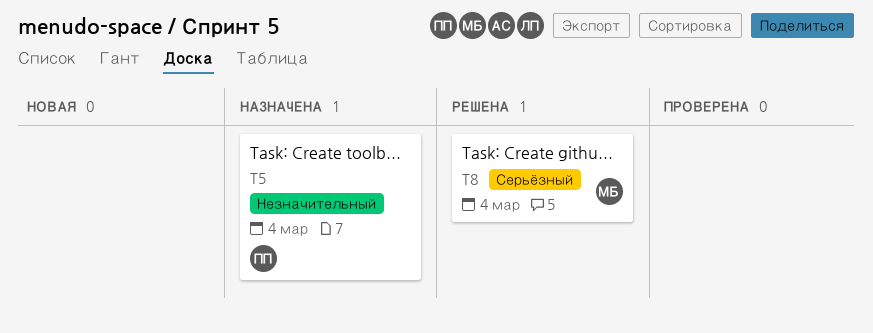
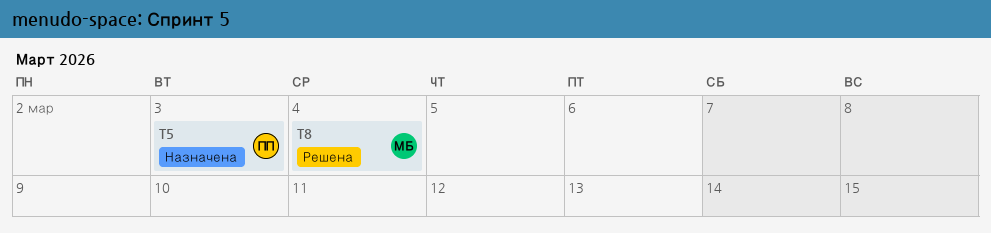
T5, due: Mar 4 -> Mar 3

